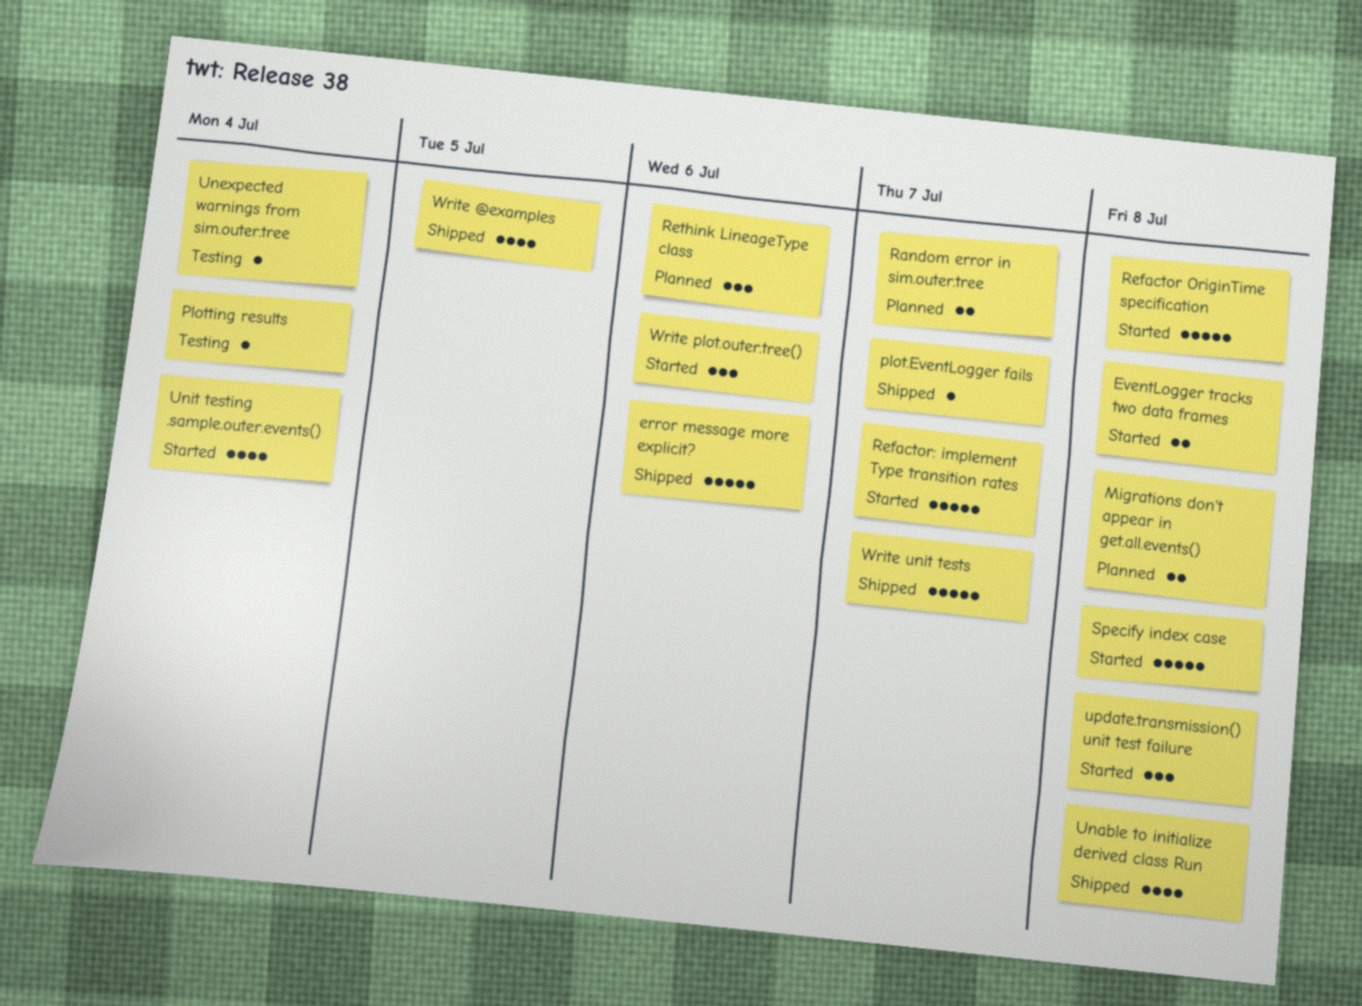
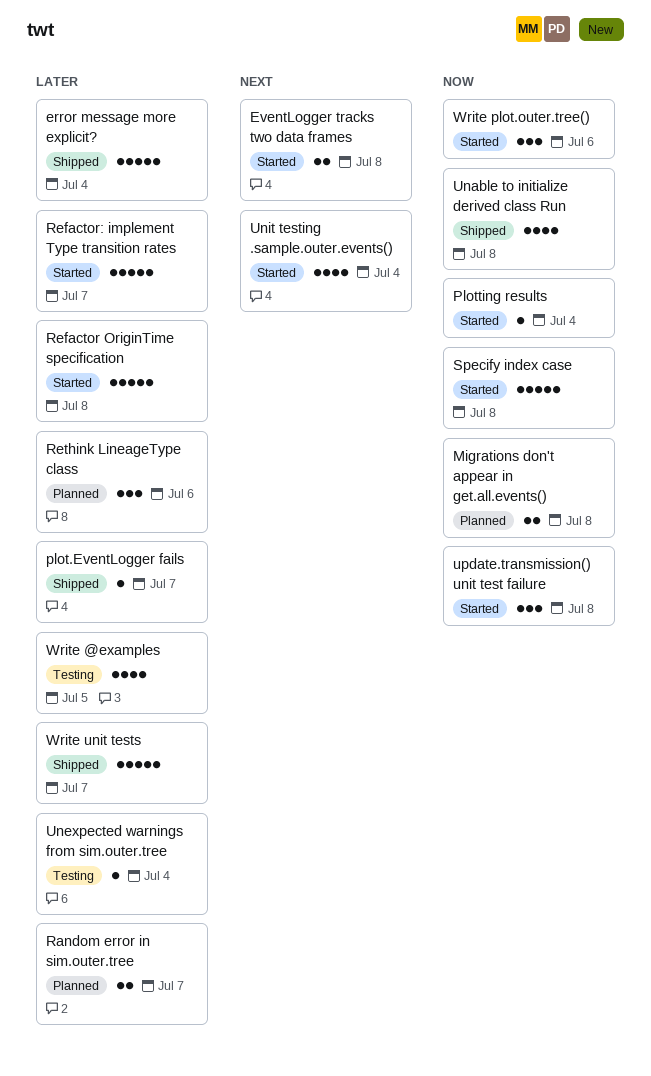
error message more explicit?, due: Jul 6 -> Jul 4
Plotting results, status: Testing -> Started
Write @examples, status: Shipped -> Testing

